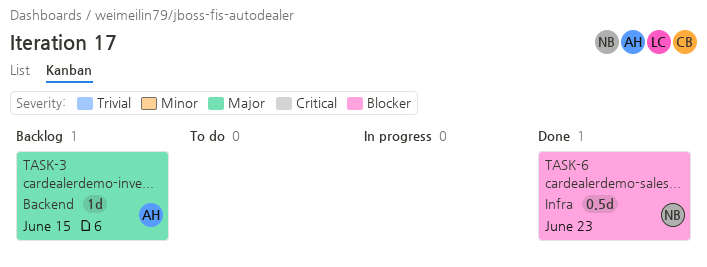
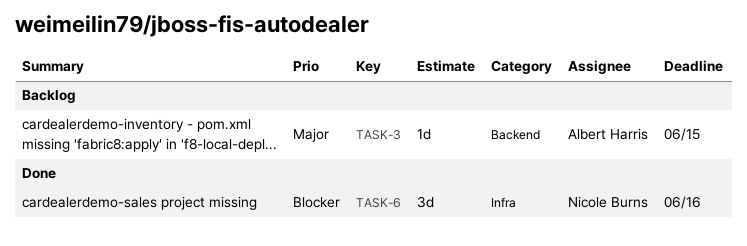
TASK-6, estimate: 0.5d -> 3d
TASK-6, due: Jun 23 -> Jun 16

